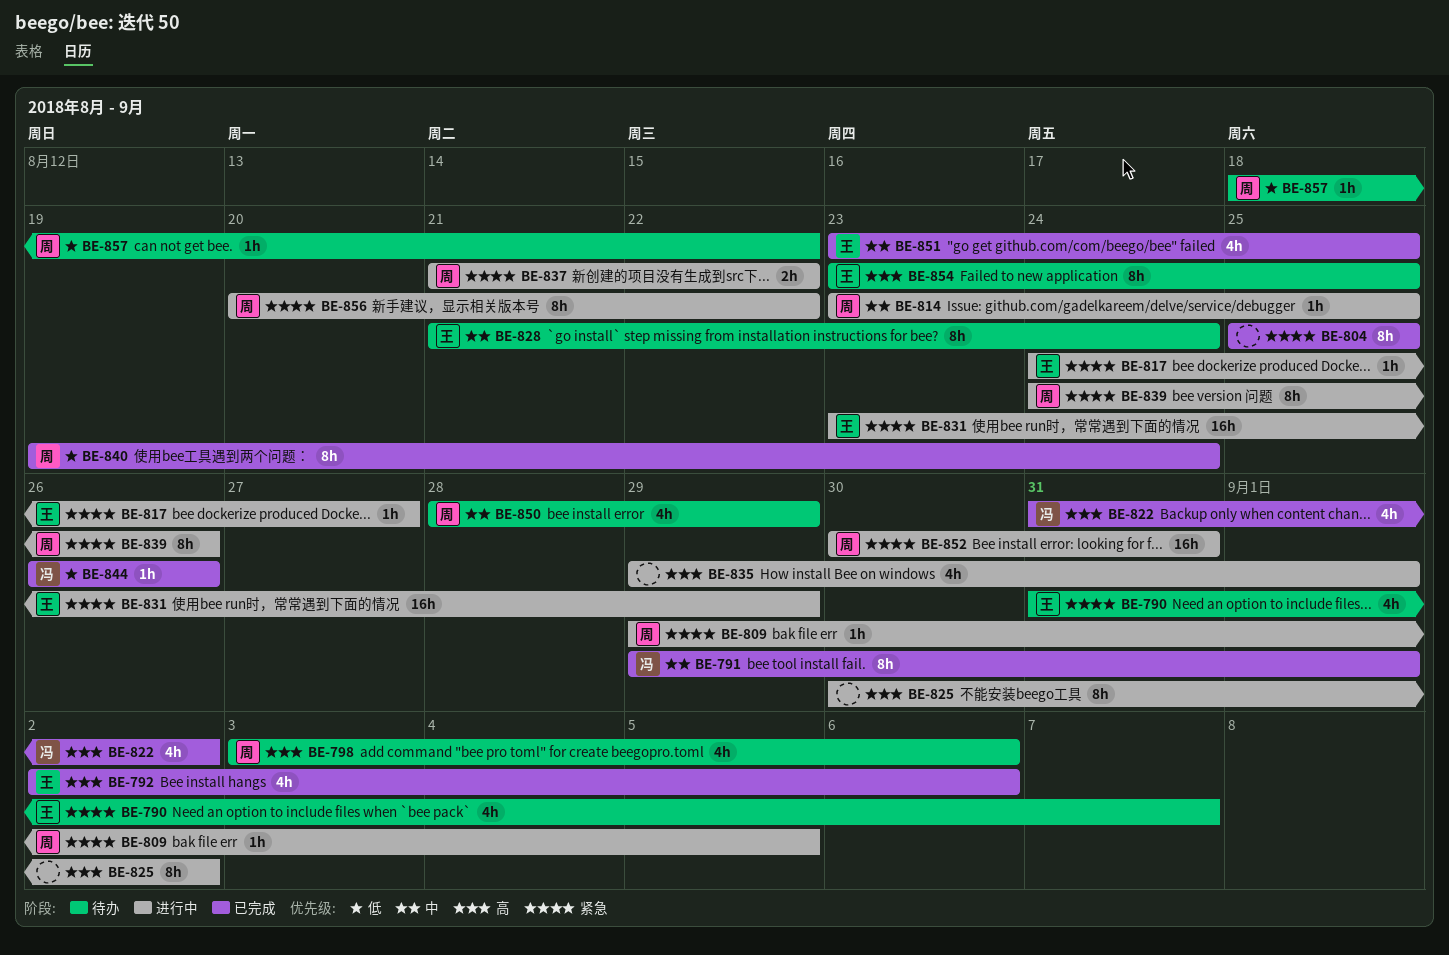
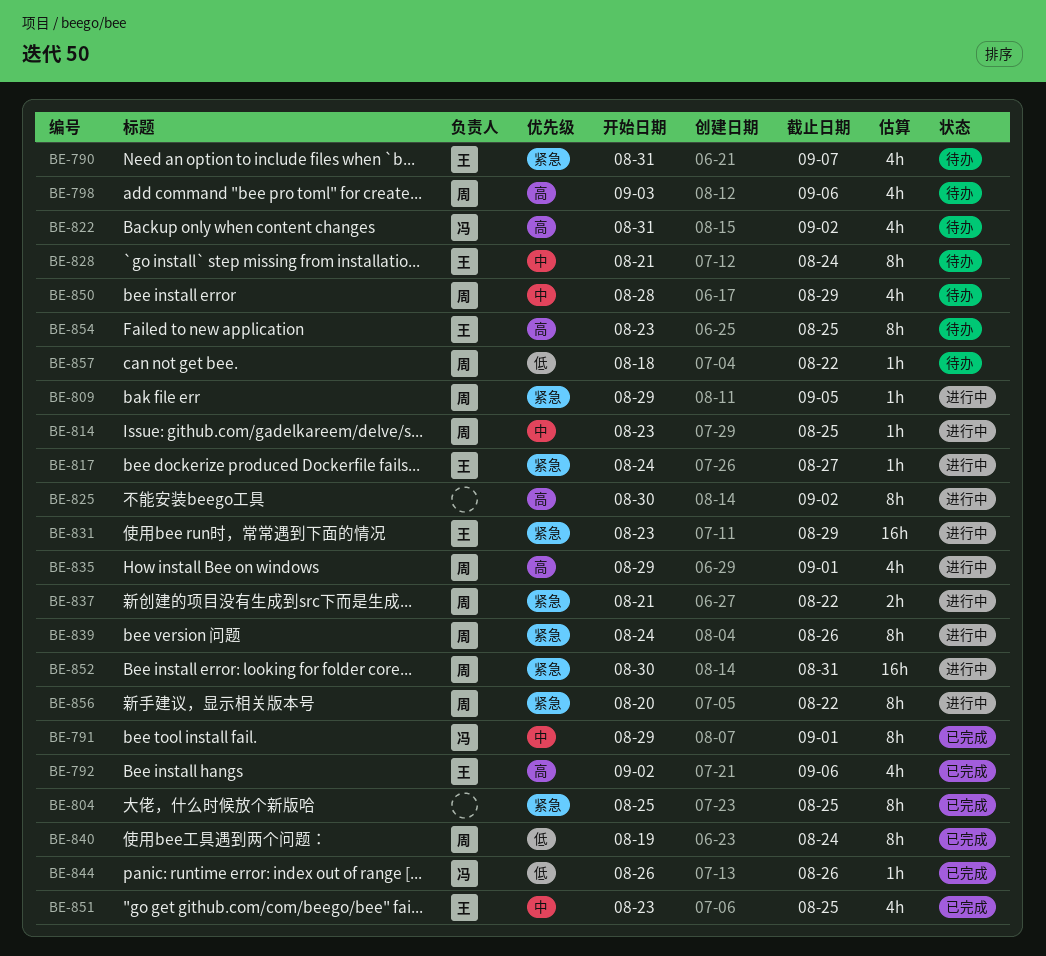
BE-822, status: 已完成 -> 待办
BE-835, owner: none -> 周

